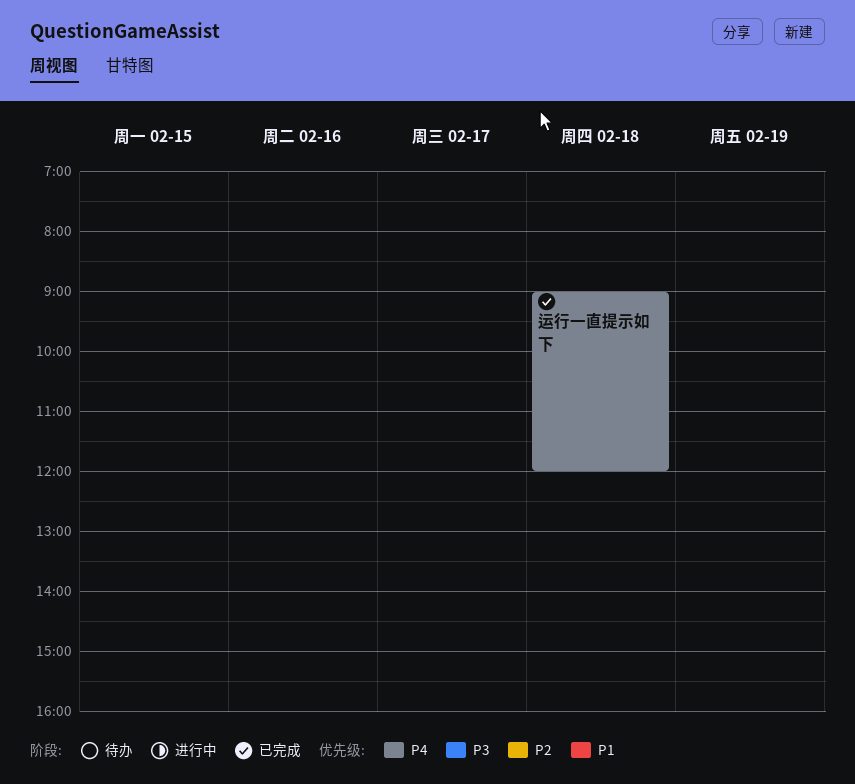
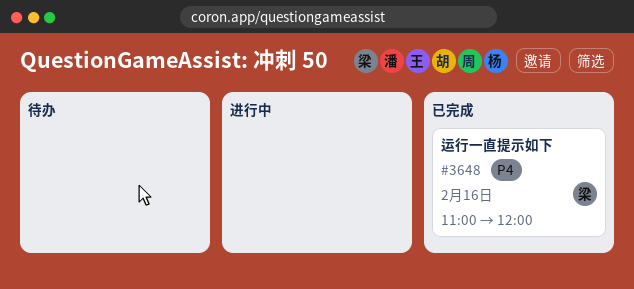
运行一直提示如下, day: Feb 18 -> Feb 16
运行一直提示如下, begins: 09:00 -> 11:00

